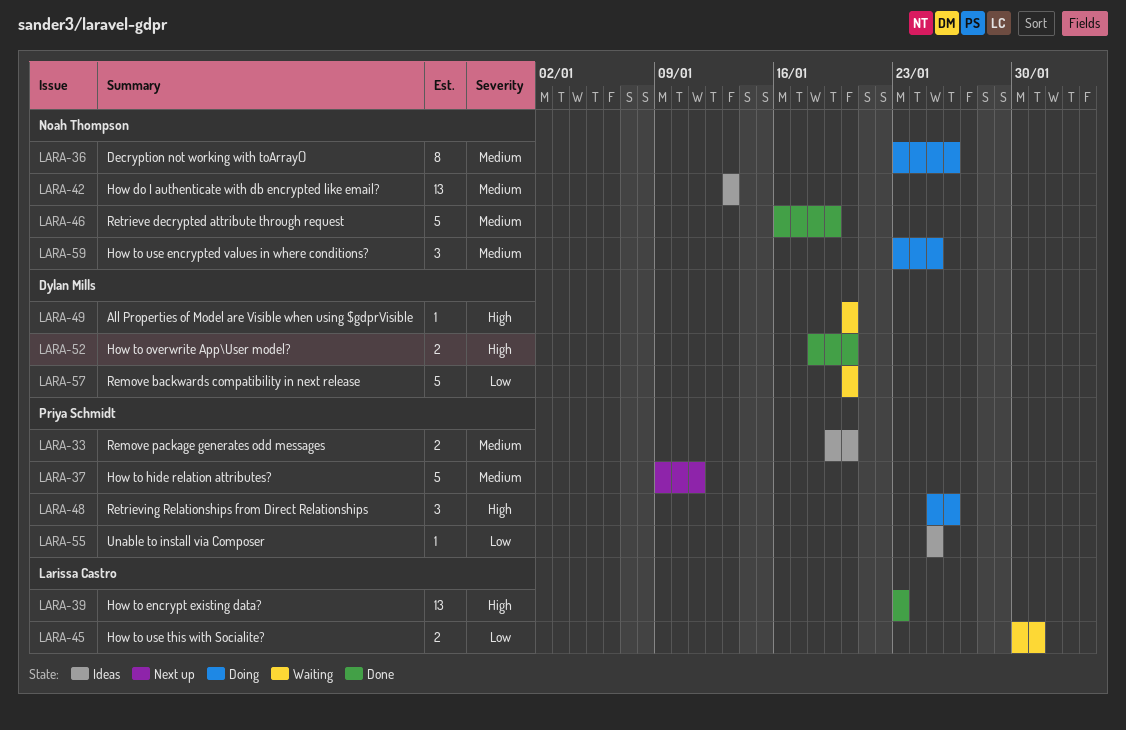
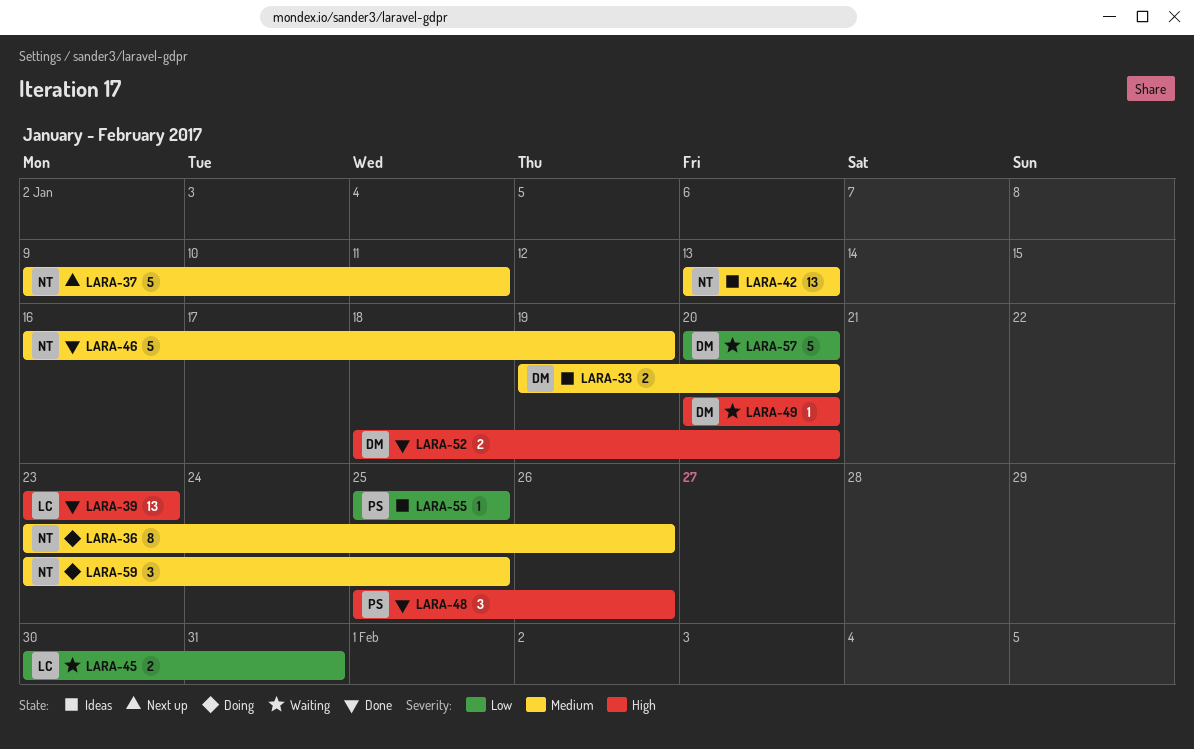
LARA-33, owner: Priya Schmidt -> Dylan Mills
LARA-37, owner: Priya Schmidt -> Noah Thompson
LARA-48, status: Doing -> Done

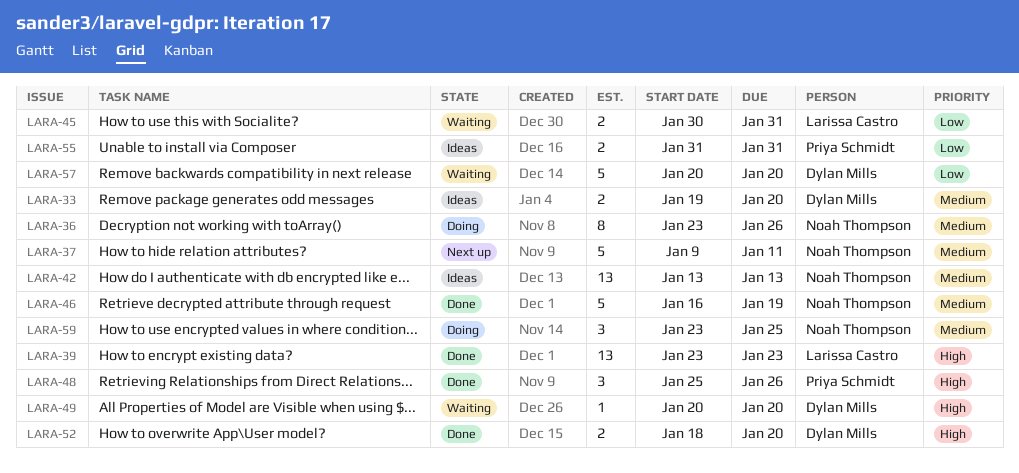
LARA-55, estimate: 1 -> 2
LARA-55, start: Jan 25 -> Jan 31
LARA-55, due: Jan 25 -> Jan 31

